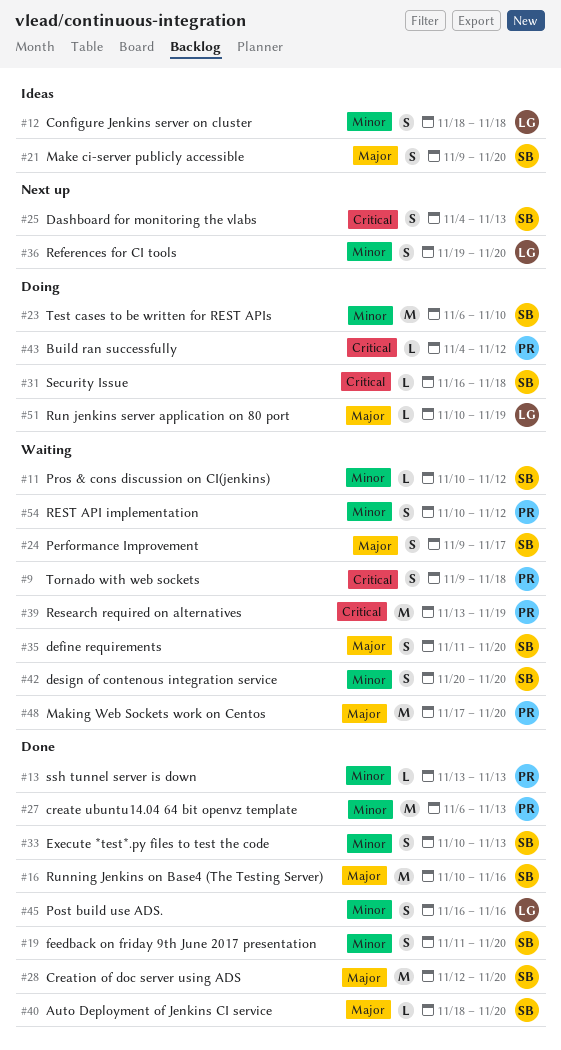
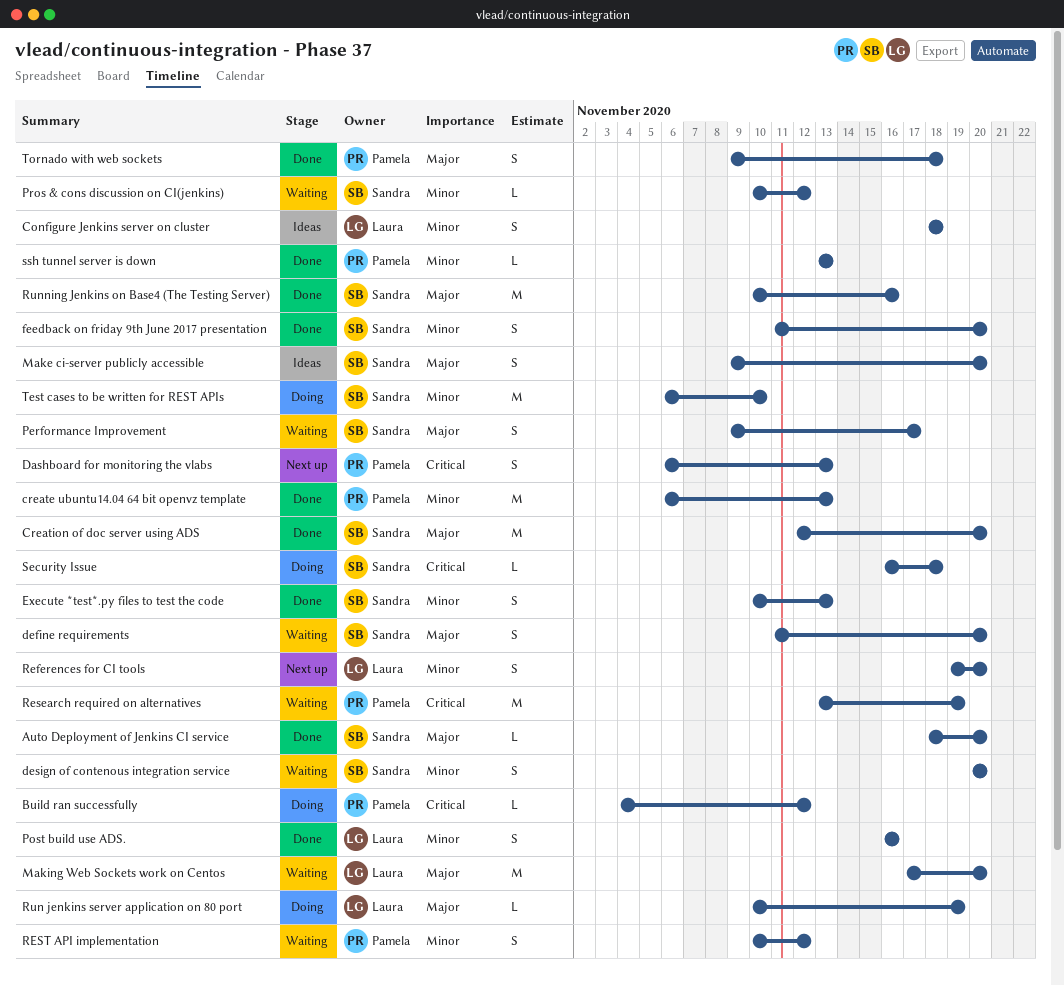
Dashboard for monitoring the vlabs, owner: Sandra -> Pamela
Dashboard for monitoring the vlabs, start: Nov 4 -> Nov 6
Making Web Sockets work on Centos, owner: Pamela -> Laura
Tornado with web sockets, status: Waiting -> Done
Tornado with web sockets, priority: Critical -> Major

